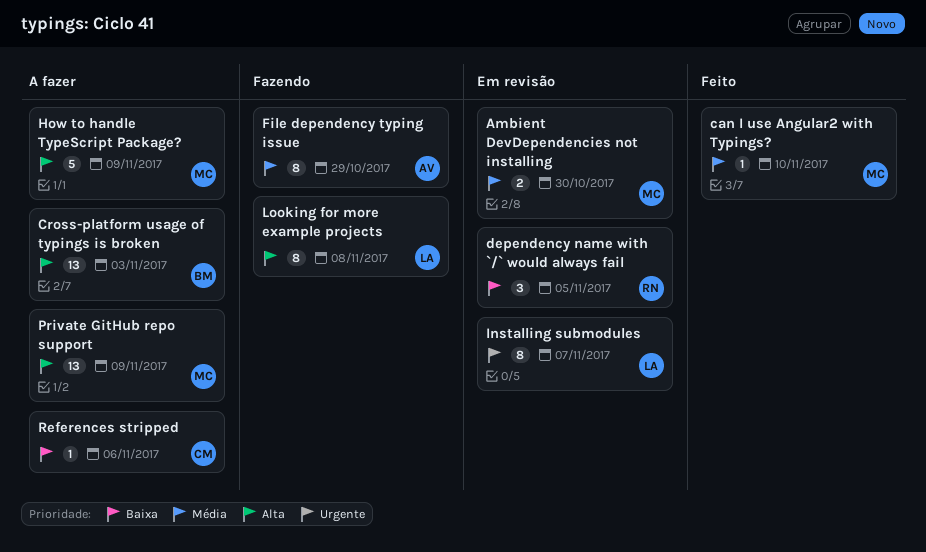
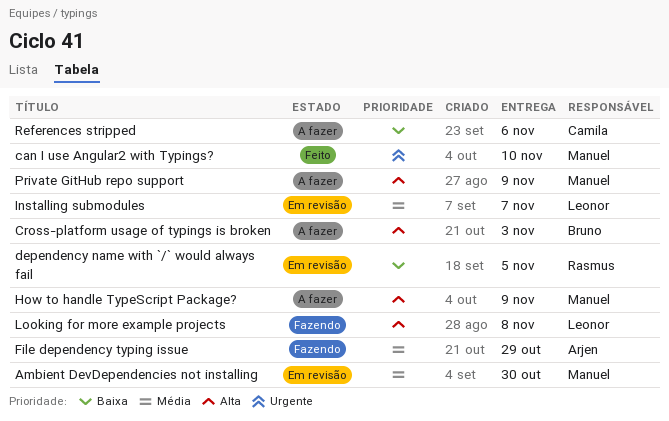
can I use Angular2 with Typings?, priority: Média -> Urgente
Installing submodules, priority: Urgente -> Média

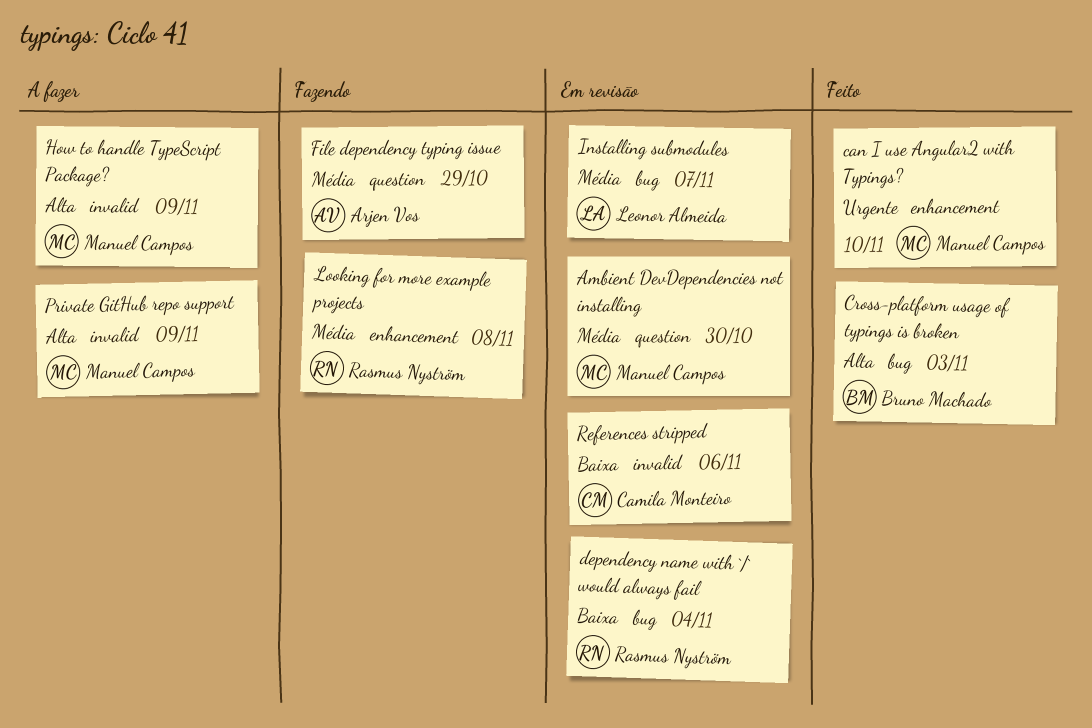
Cross-platform usage of typings is broken, status: A fazer -> Feito
dependency name with `/` would always fail, due: Nov 5 -> Nov 4
Looking for more example projects, owner: Leonor Almeida -> Rasmus Nyström
Looking for more example projects, priority: Alta -> Média
References stripped, status: A fazer -> Em revisão

